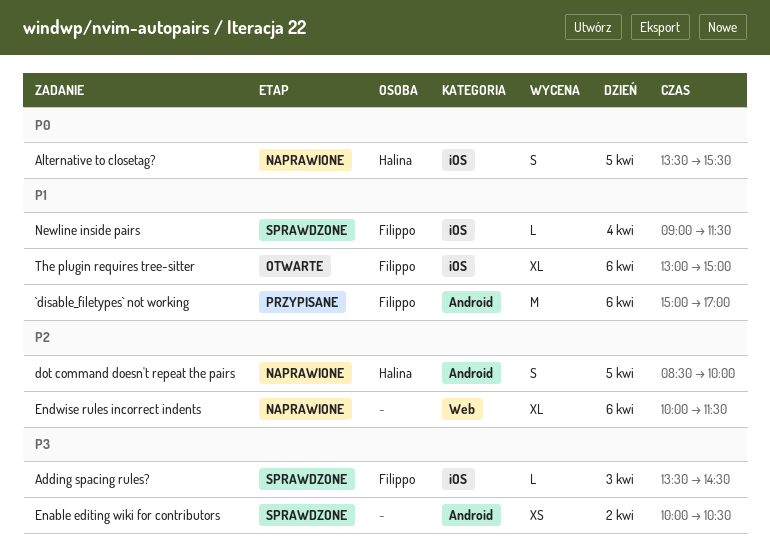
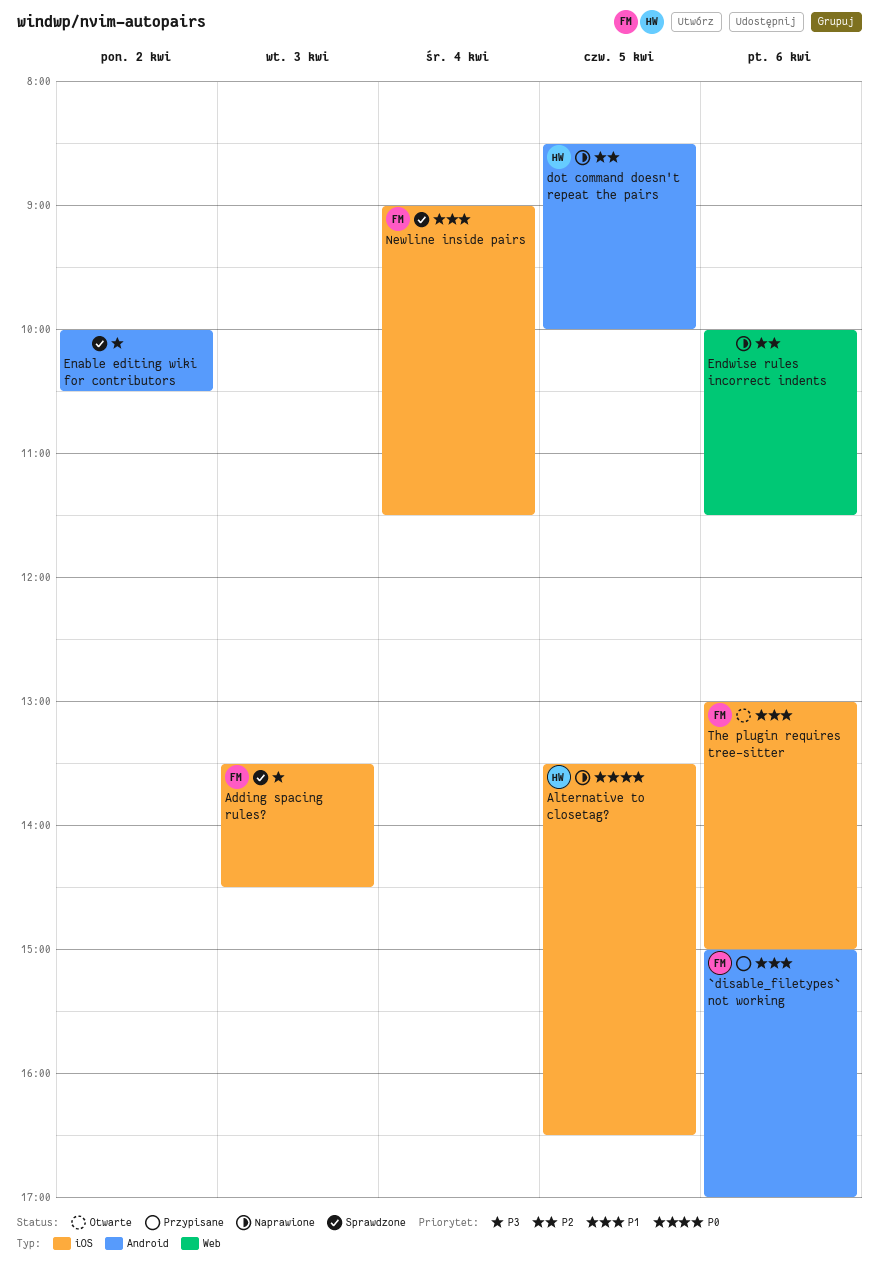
Alternative to closetag?, ends: 15:30 -> 16:30

